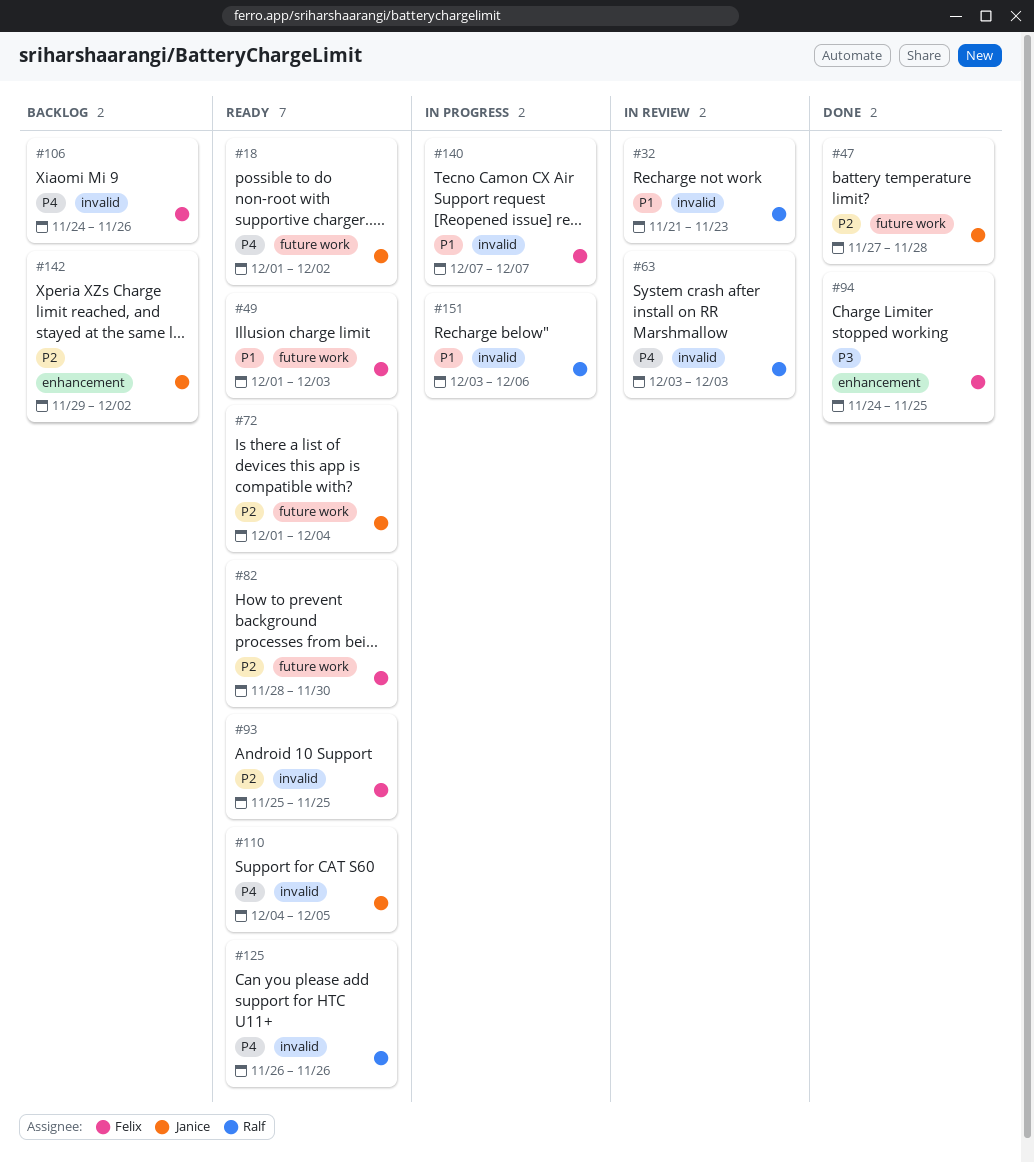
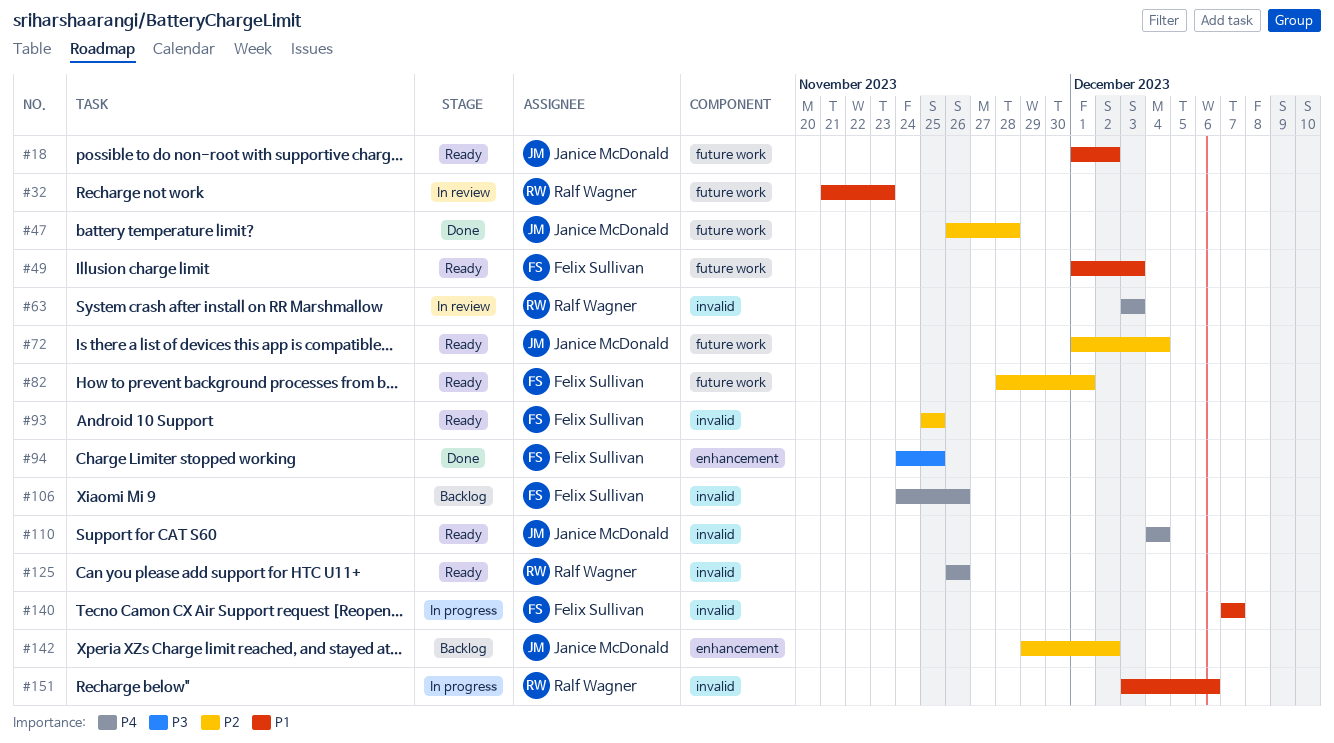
#18, priority: P4 -> P1
#32, label: invalid -> future work
#47, start: Nov 27 -> Nov 26
#82, due: Nov 30 -> Dec 1
#110, due: Dec 5 -> Dec 4

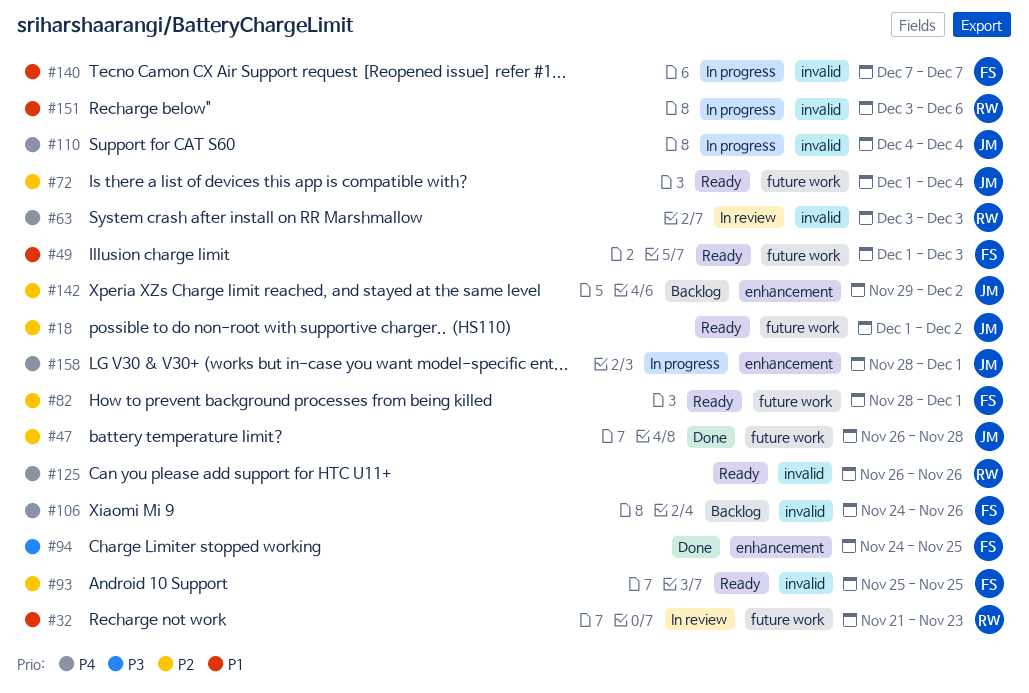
#18, priority: P1 -> P2
#110, status: Ready -> In progress
#158: none -> present

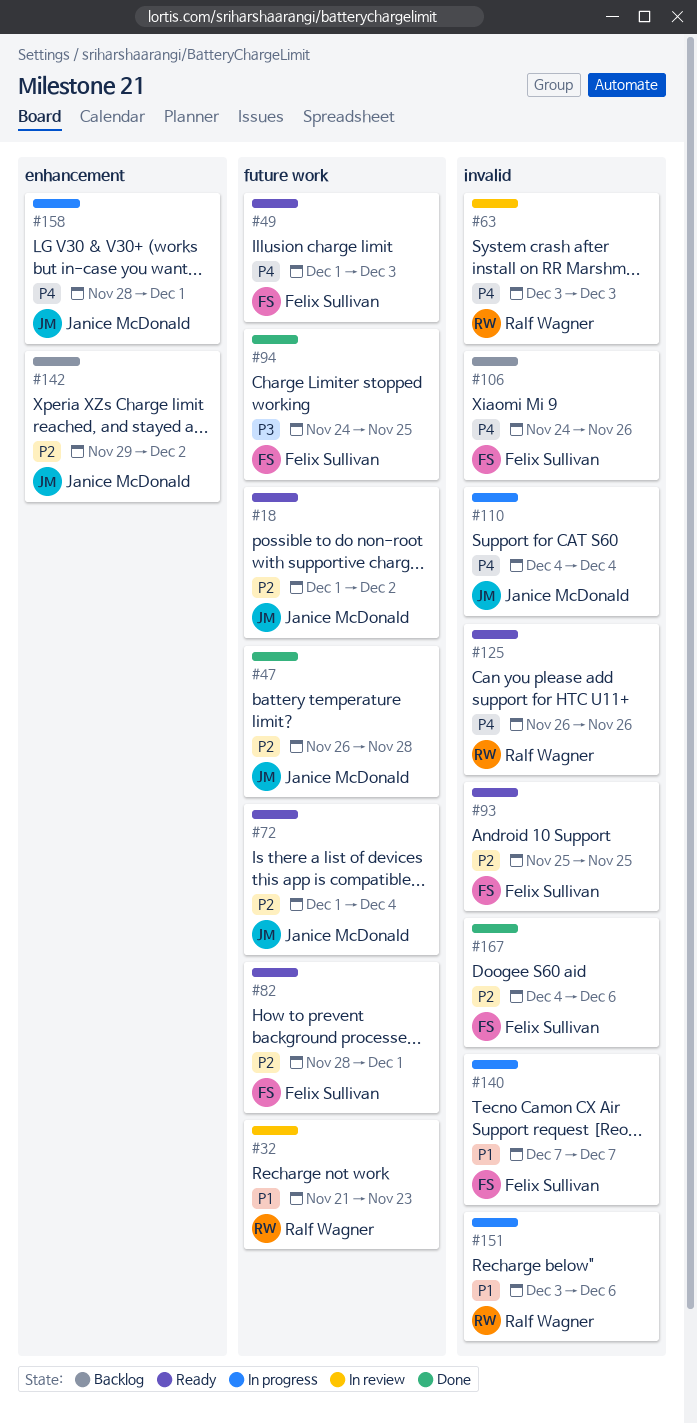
#49, priority: P1 -> P4
#94, label: enhancement -> future work
#167: none -> present

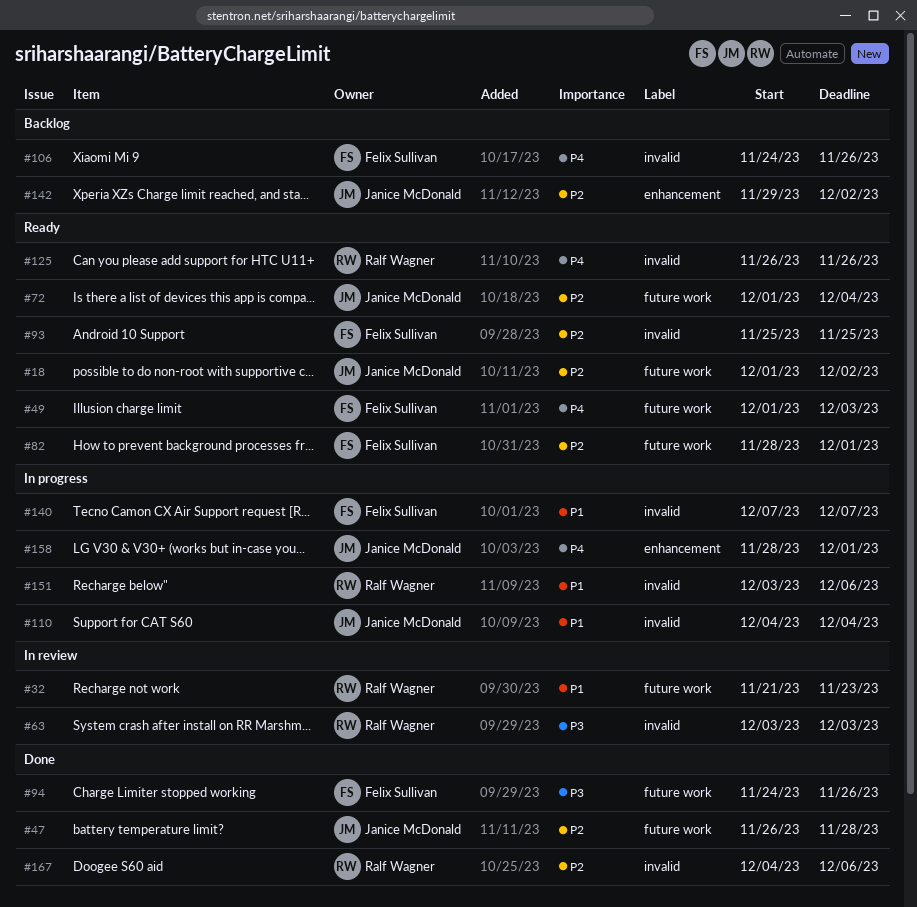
#63, priority: P4 -> P3
#94, due: Nov 25 -> Nov 26
#110, priority: P4 -> P1
#167, owner: Felix Sullivan -> Ralf Wagner

